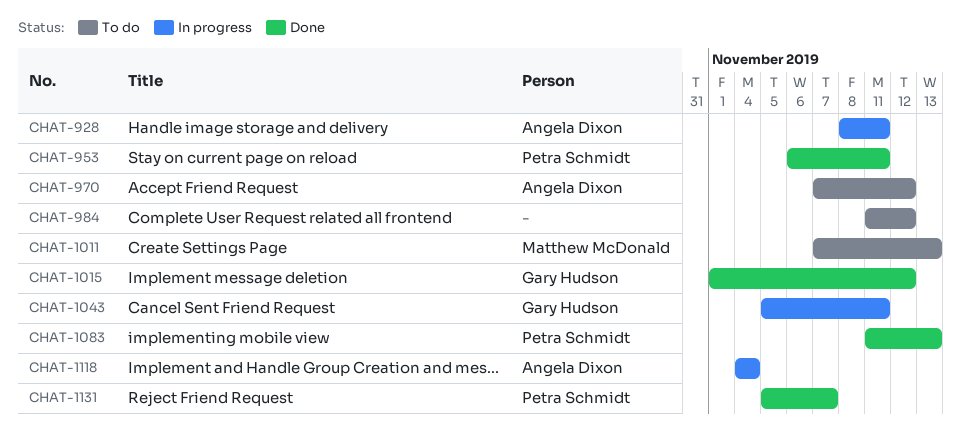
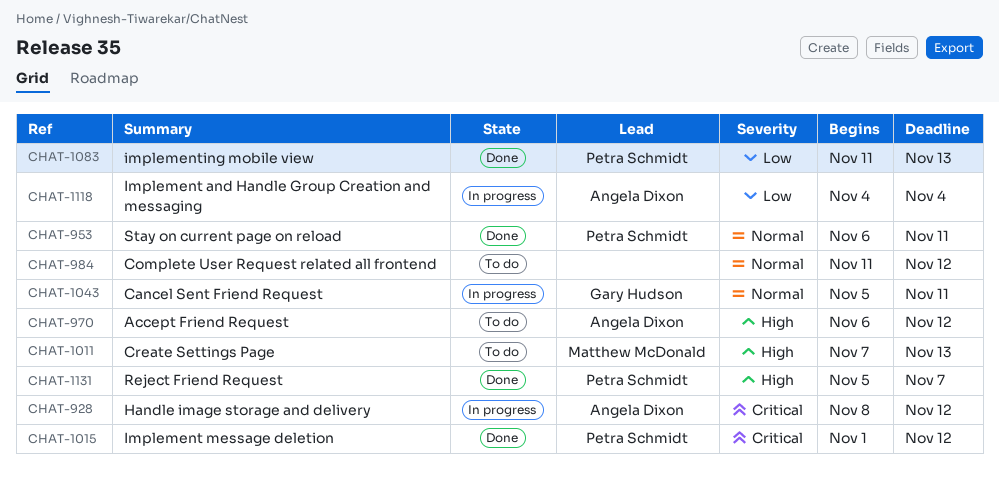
CHAT-928, due: Nov 11 -> Nov 12
CHAT-970, start: Nov 7 -> Nov 6
CHAT-1015, owner: Gary Hudson -> Petra Schmidt

